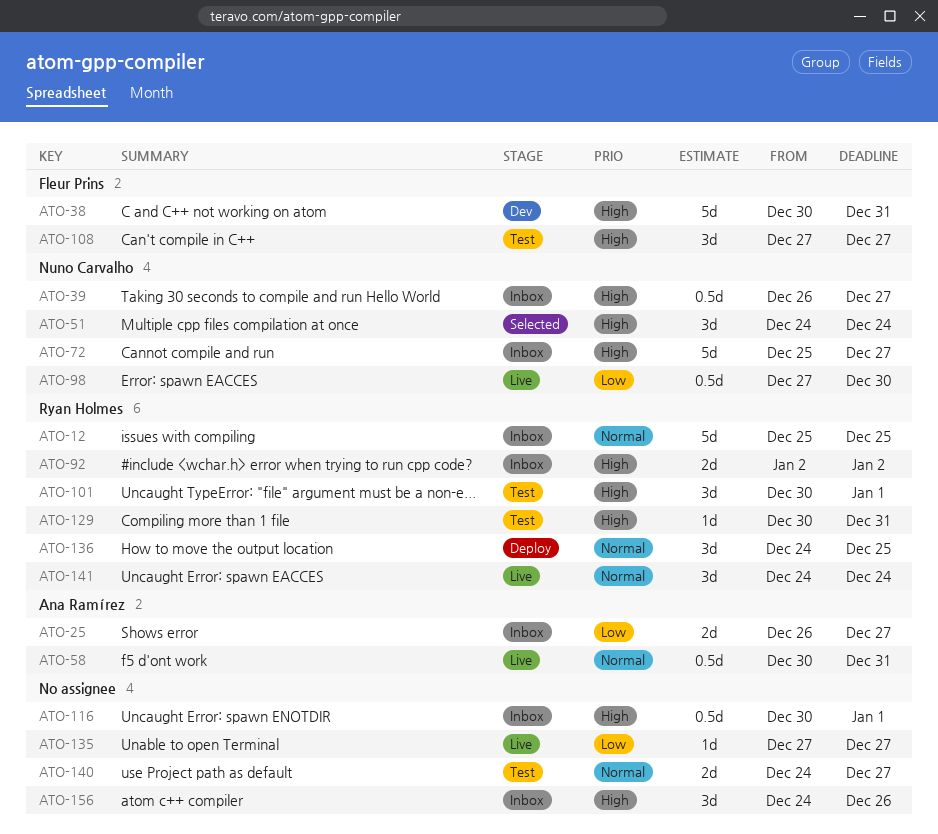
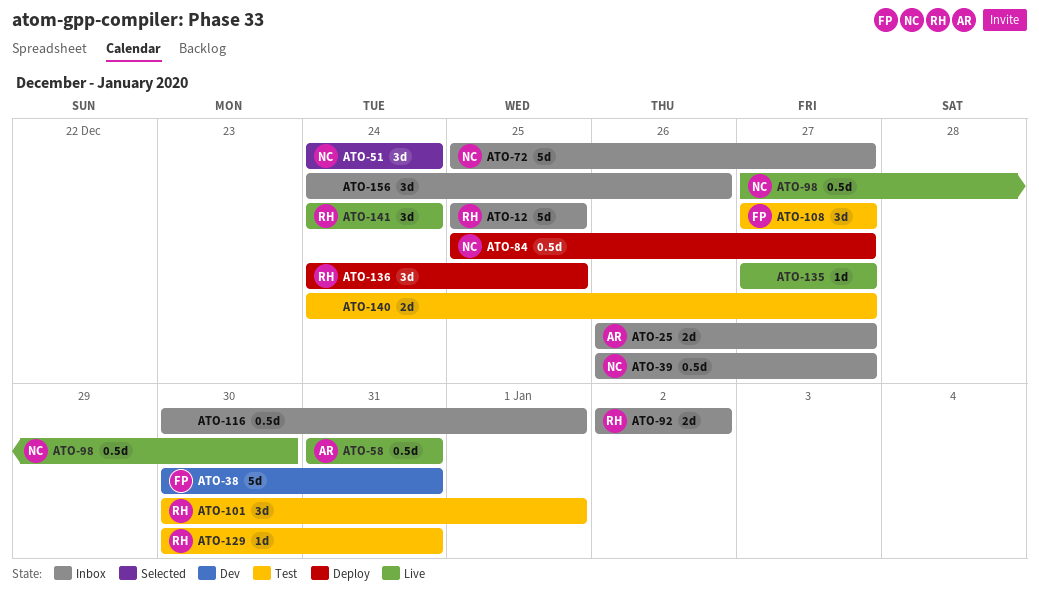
ATO-58, start: Dec 30 -> Dec 31
ATO-84: none -> present

